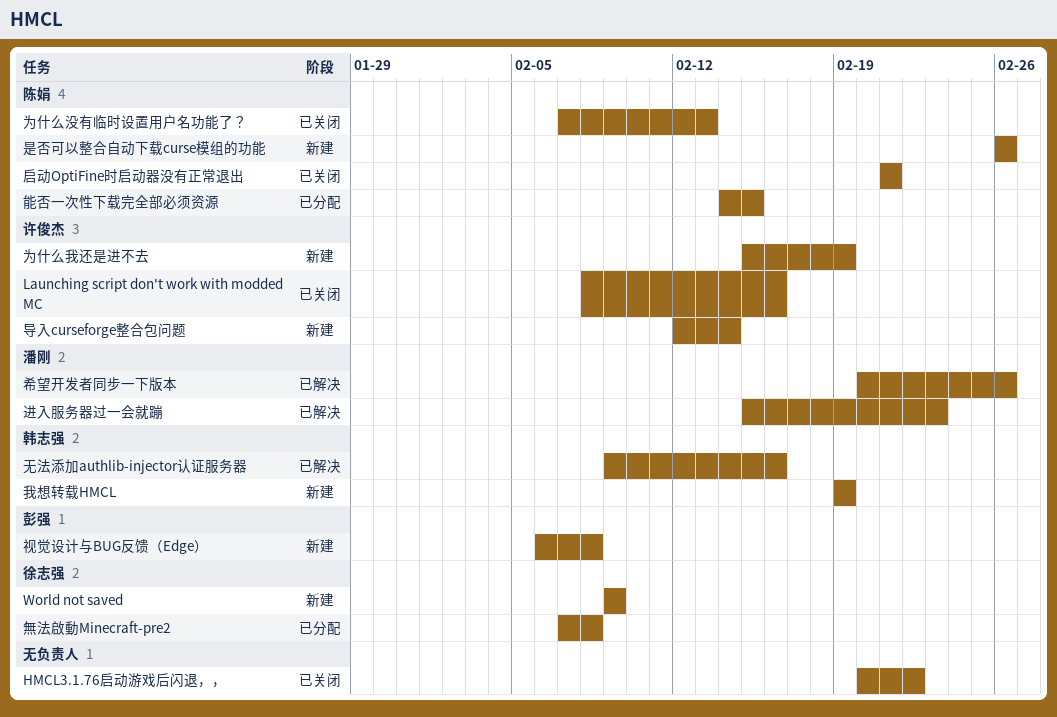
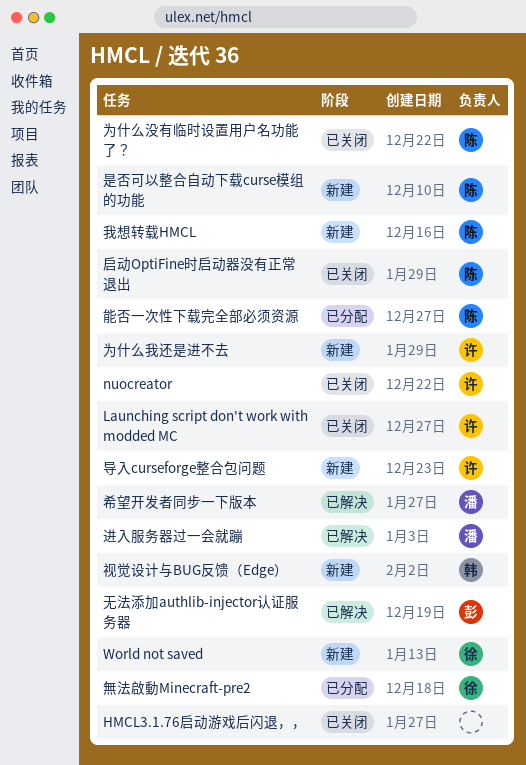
nuocreator: none -> present
我想转载HMCL, owner: 韩志强 -> 陈娟
无法添加authlib-injector认证服务器, owner: 韩志强 -> 彭强
视觉设计与BUG反馈（Edge）, owner: 彭强 -> 韩志强

